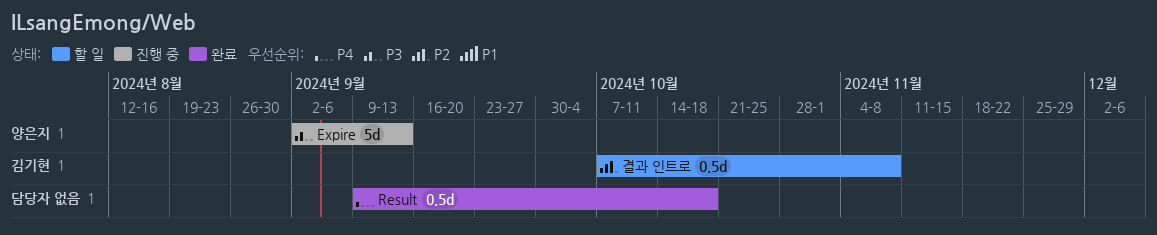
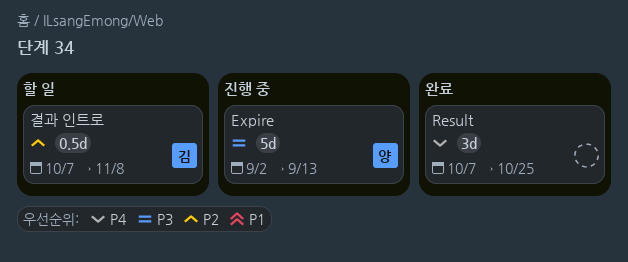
Result, estimate: 0.5d -> 3d
Result, start: Sep 9 -> Oct 7
Result, due: Oct 18 -> Oct 25

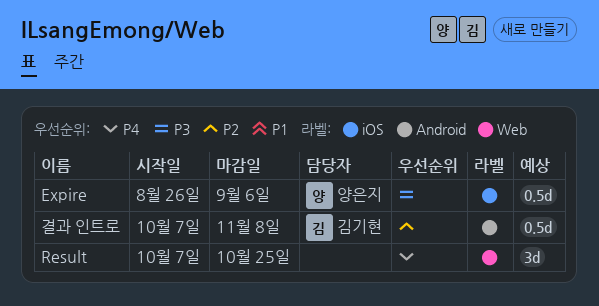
Expire, estimate: 5d -> 0.5d
Expire, start: Sep 2 -> Aug 26
Expire, due: Sep 13 -> Sep 6

